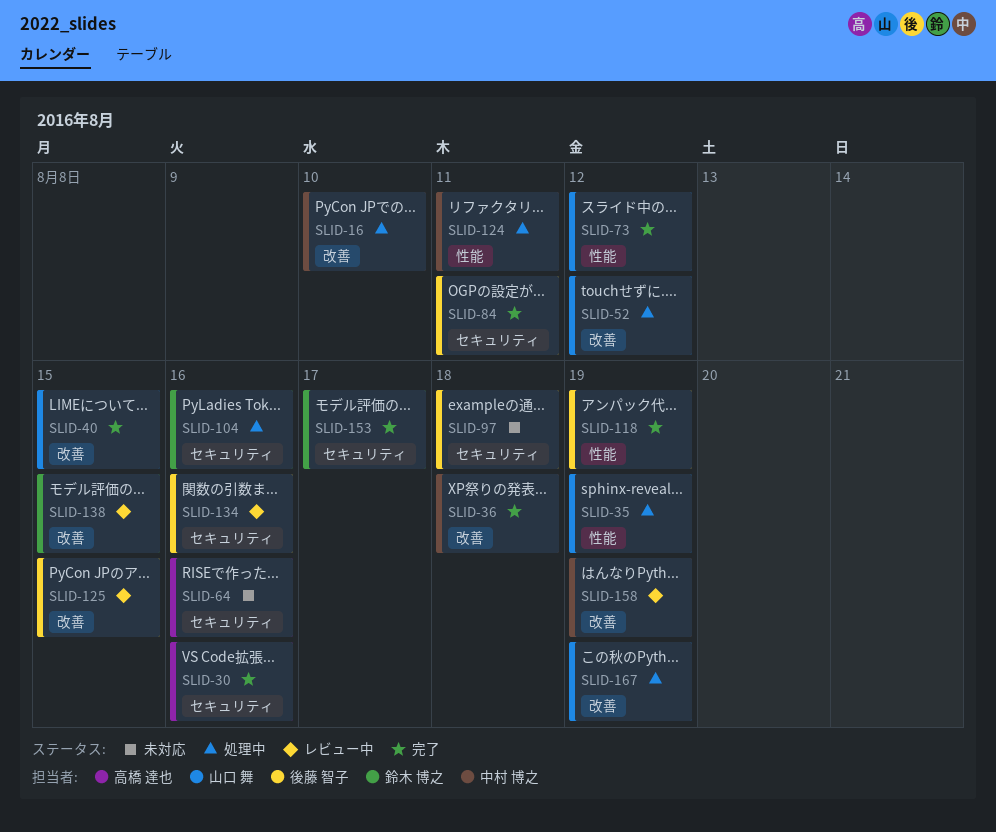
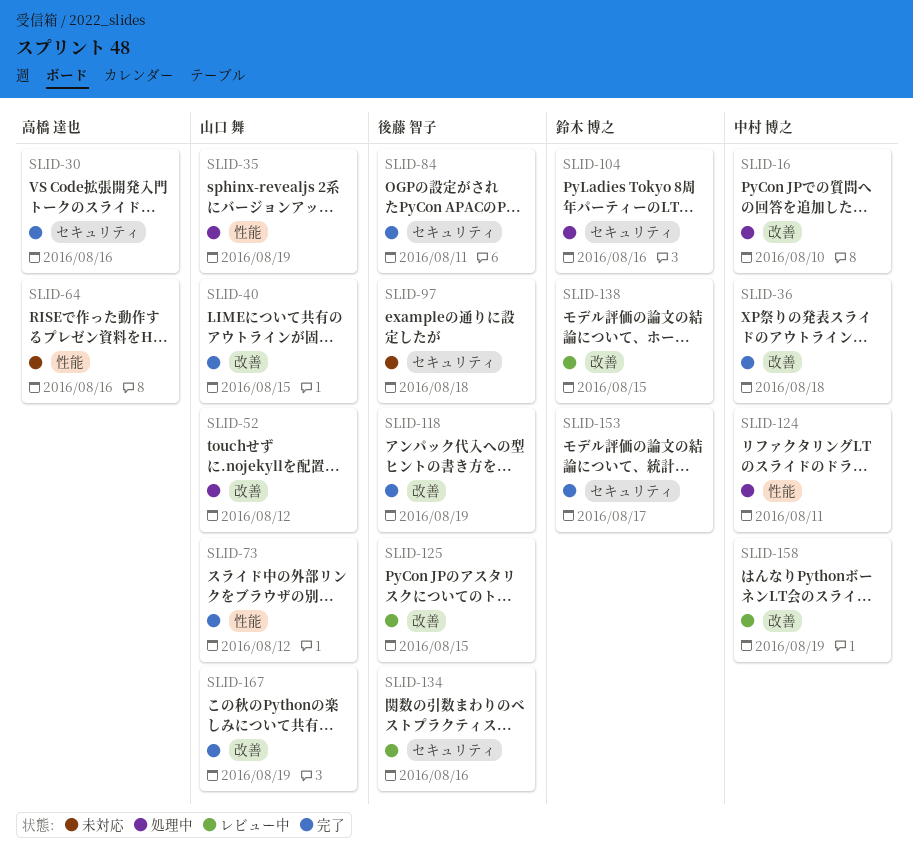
SLID-64, label: セキュリティ -> 性能
SLID-118, label: 性能 -> 改善
SLID-167, status: 処理中 -> 完了

